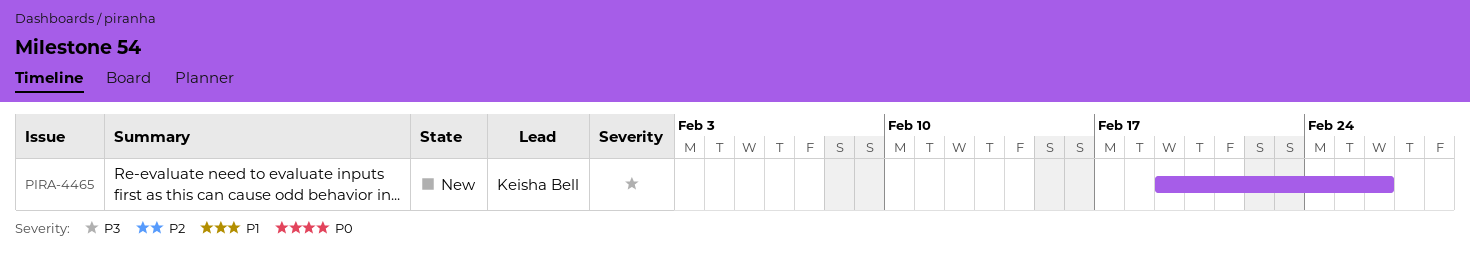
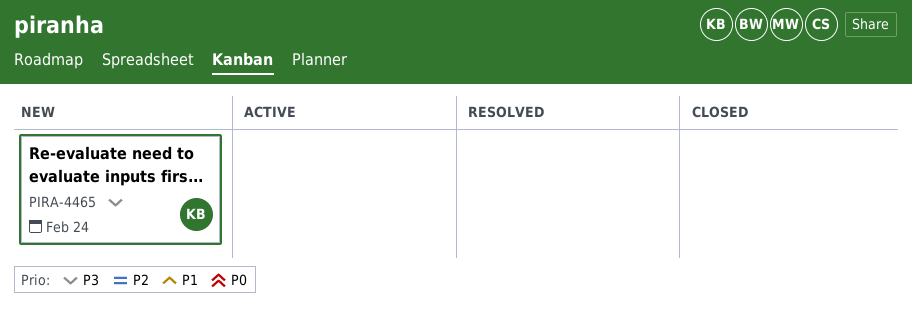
PIRA-4465, due: Feb 26 -> Feb 24

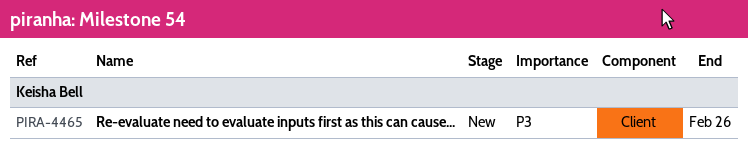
PIRA-4465, due: Feb 24 -> Feb 26

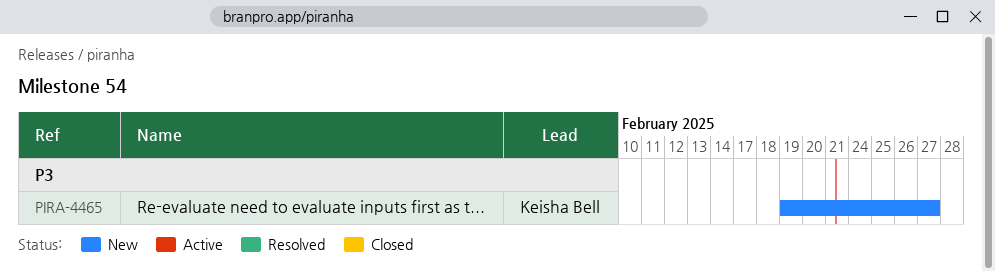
PIRA-4465, due: Feb 26 -> Feb 27

